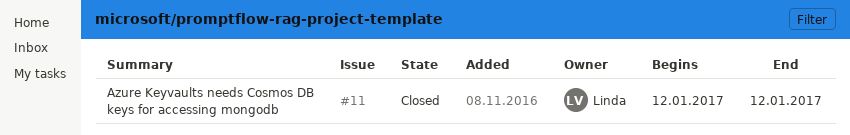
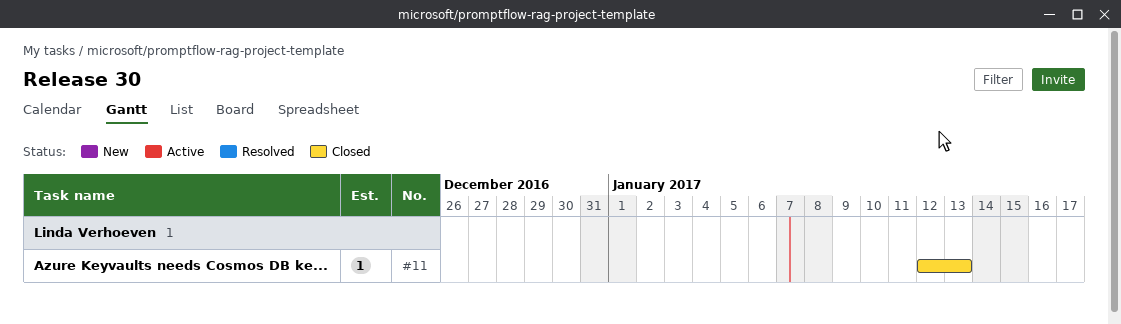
#11, due: Jan 12 -> Jan 13

